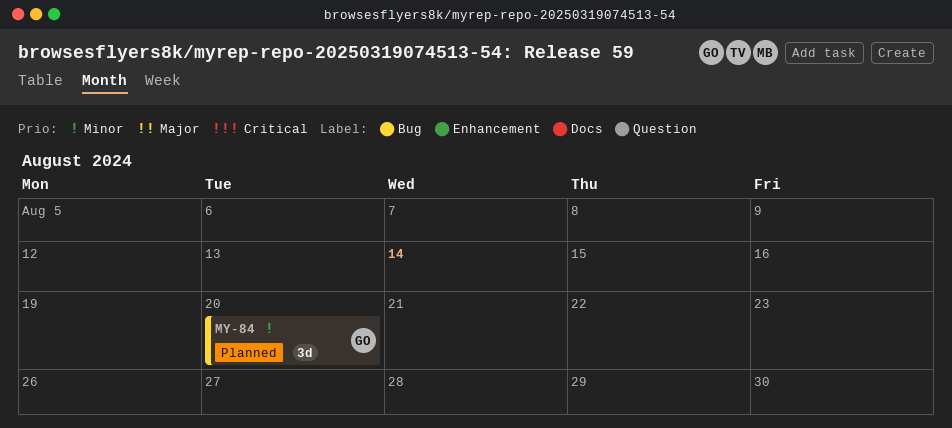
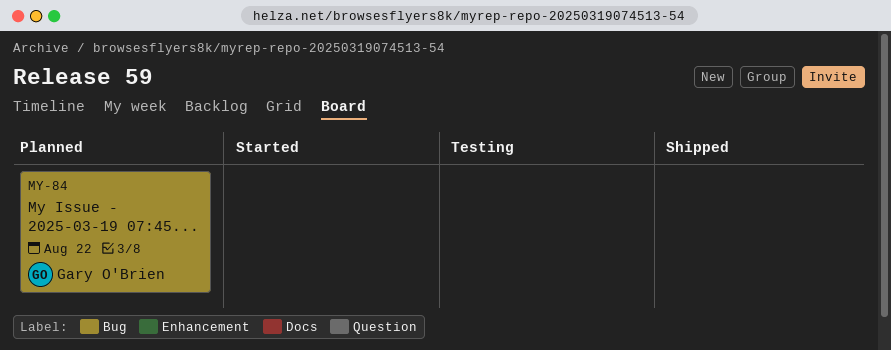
MY-84, due: Aug 20 -> Aug 22

